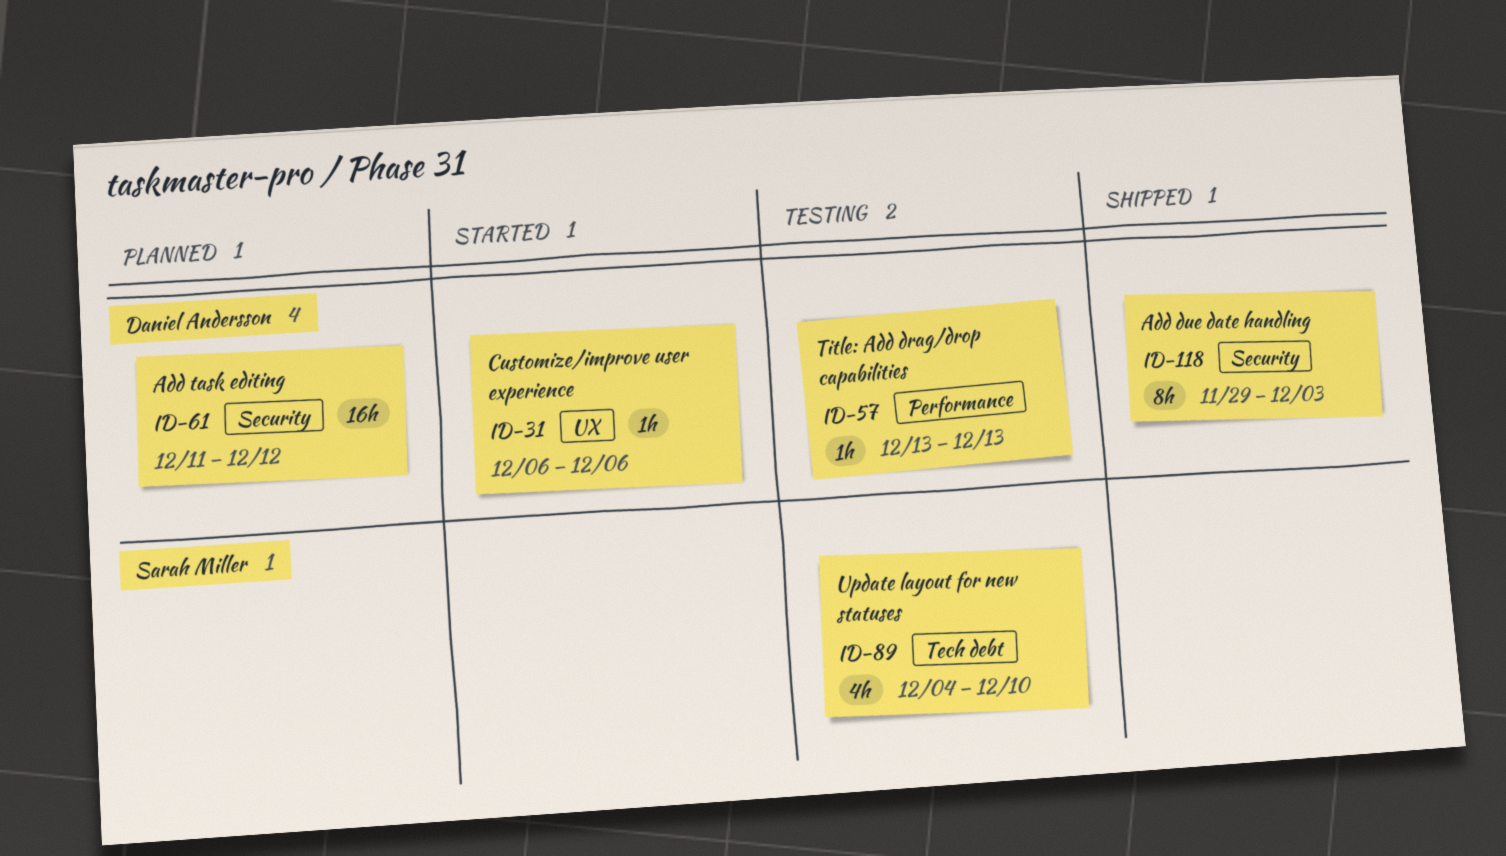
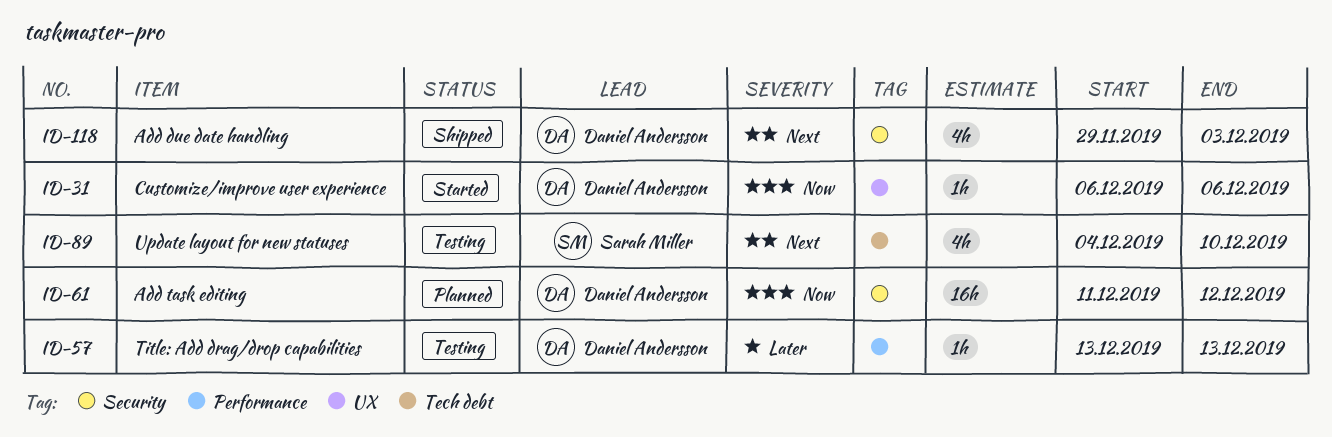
ID-118, estimate: 8h -> 4h

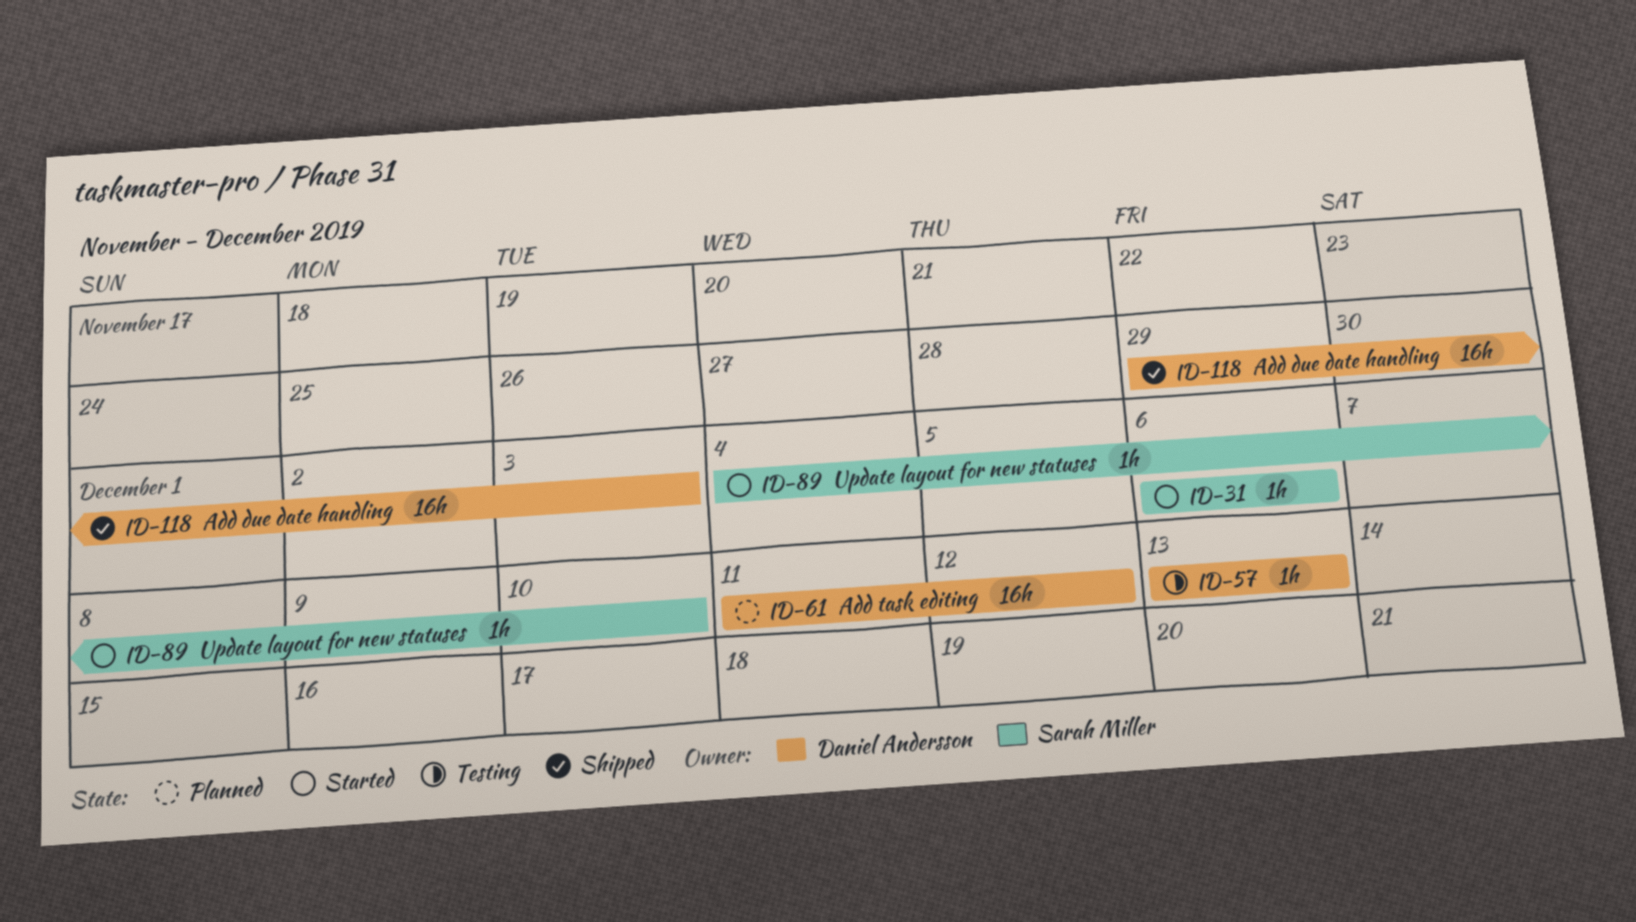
ID-31, owner: Daniel Andersson -> Sarah Miller
ID-89, status: Testing -> Started
ID-89, estimate: 4h -> 1h
ID-118, estimate: 4h -> 16h

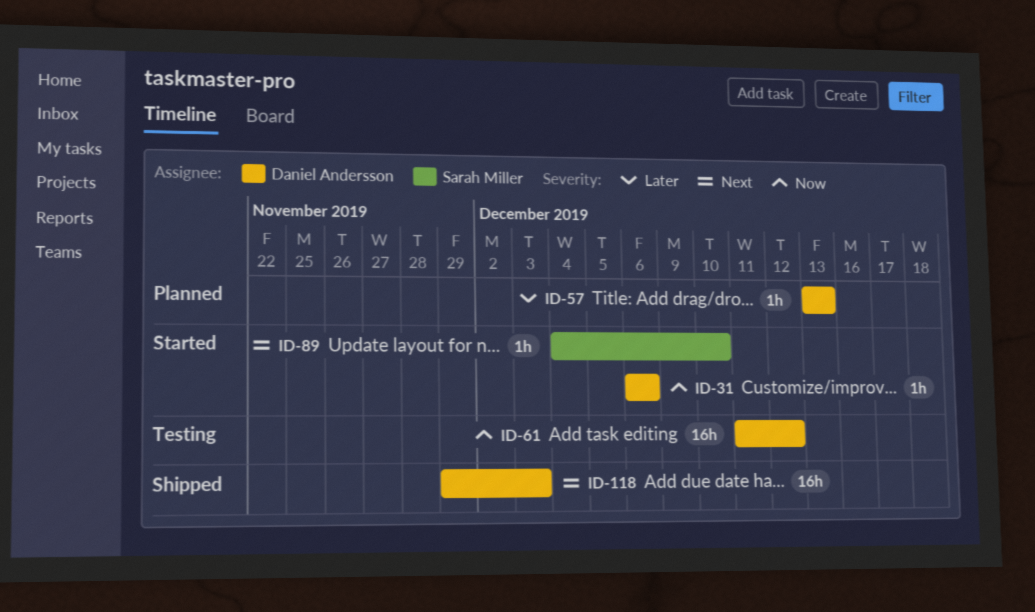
ID-31, owner: Sarah Miller -> Daniel Andersson
ID-57, status: Testing -> Planned
ID-61, status: Planned -> Testing

